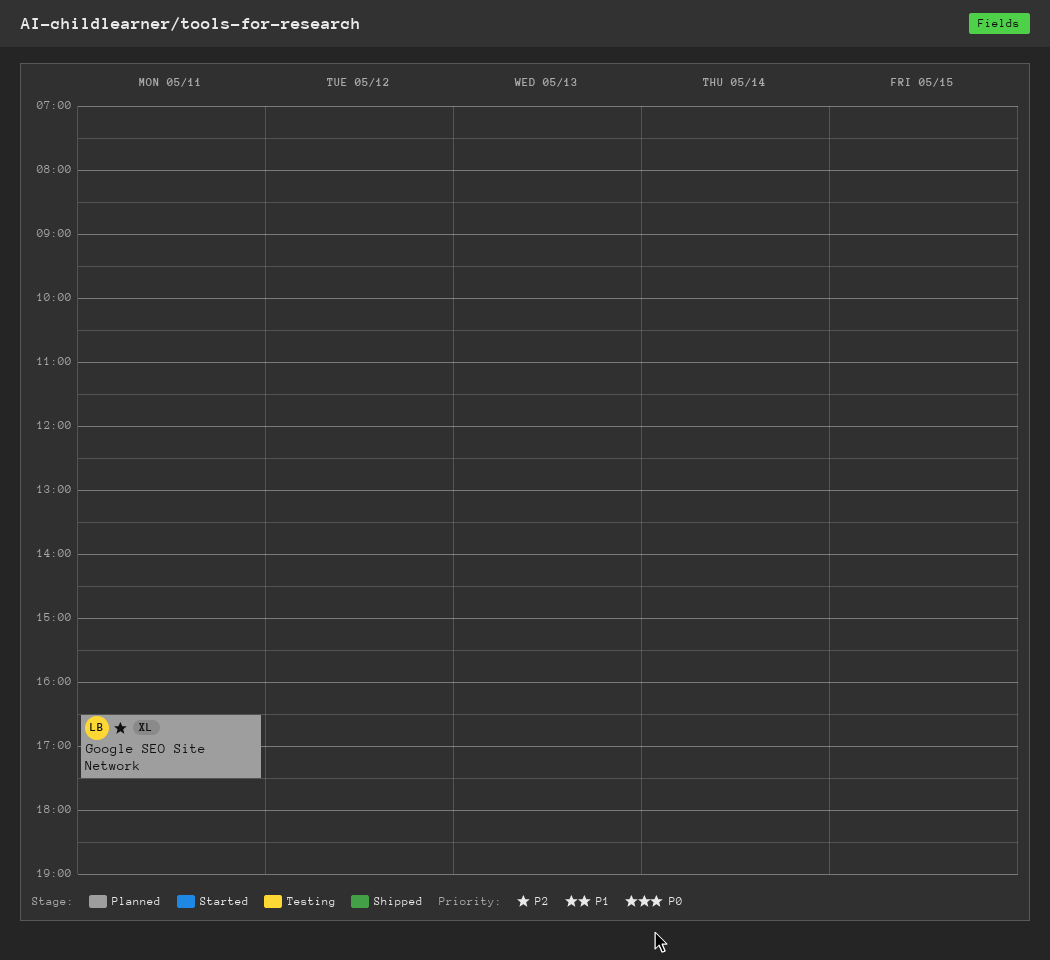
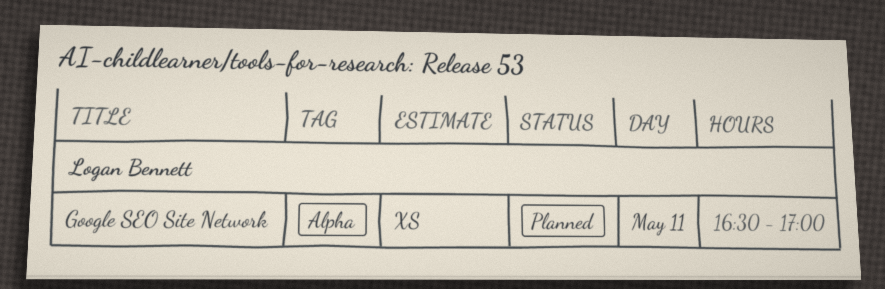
Google SEO Site Network, estimate: XL -> XS
Google SEO Site Network, ends: 17:30 -> 17:00

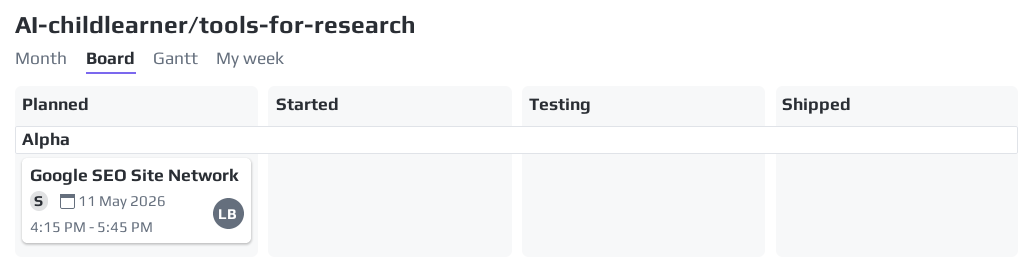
Google SEO Site Network, estimate: XS -> S
Google SEO Site Network, begins: 16:30 -> 16:15
Google SEO Site Network, ends: 17:00 -> 17:45

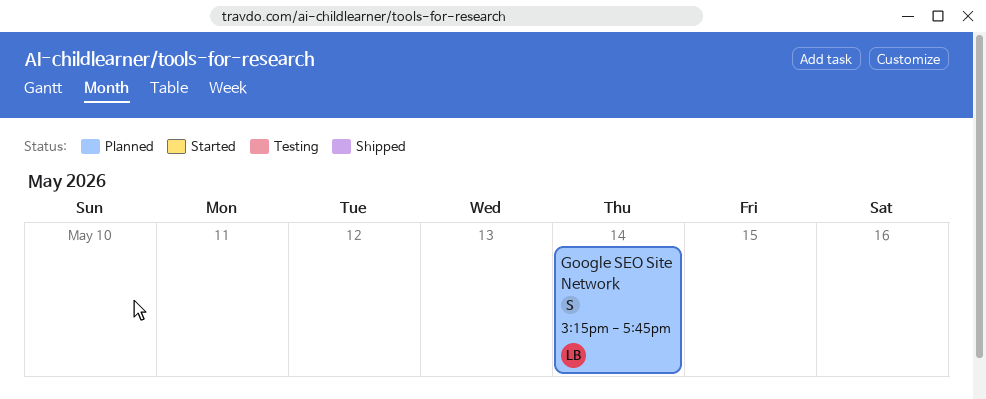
Google SEO Site Network, day: May 11 -> May 14
Google SEO Site Network, begins: 16:15 -> 15:15

